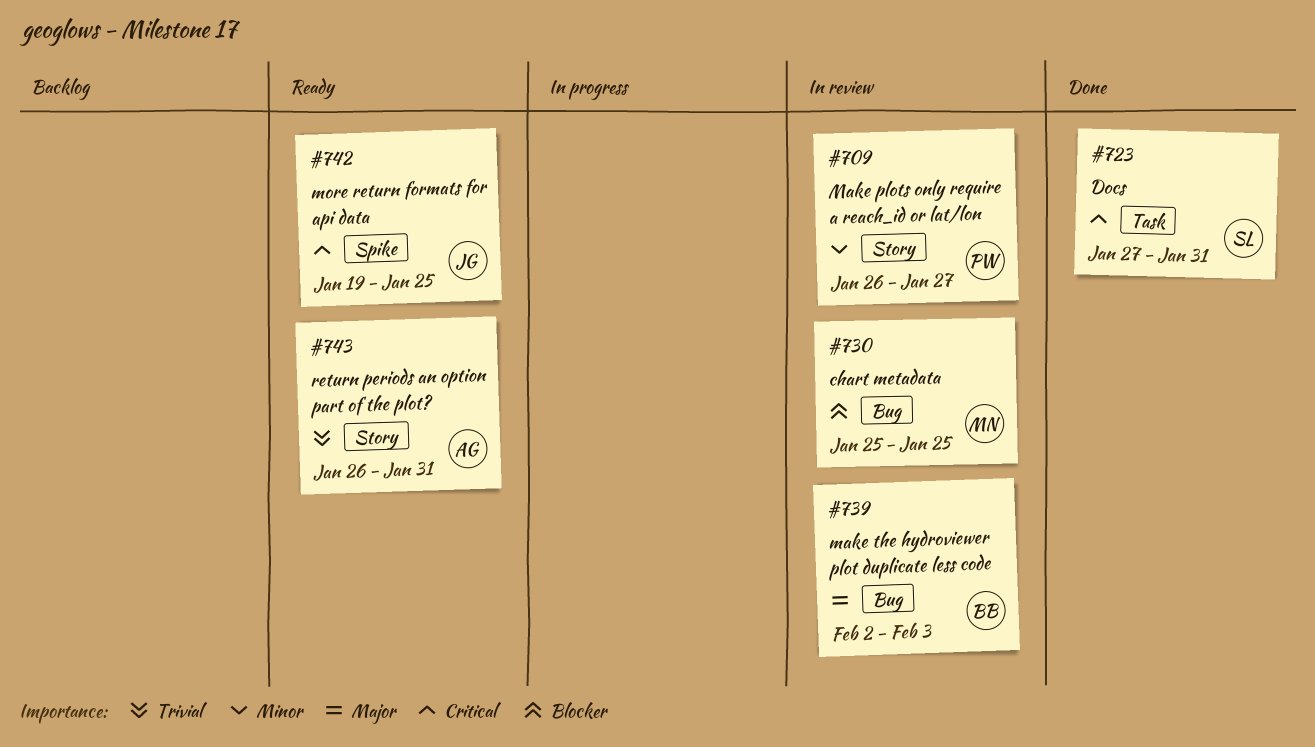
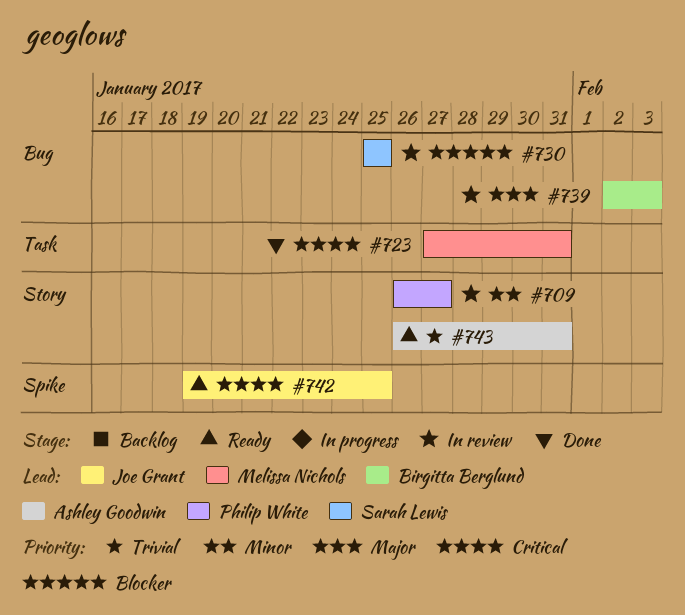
#723, owner: Sarah Lewis -> Melissa Nichols
#730, owner: Melissa Nichols -> Sarah Lewis

